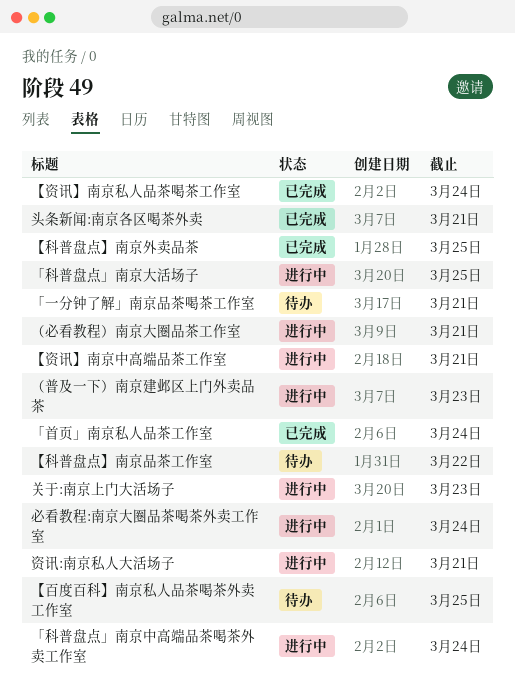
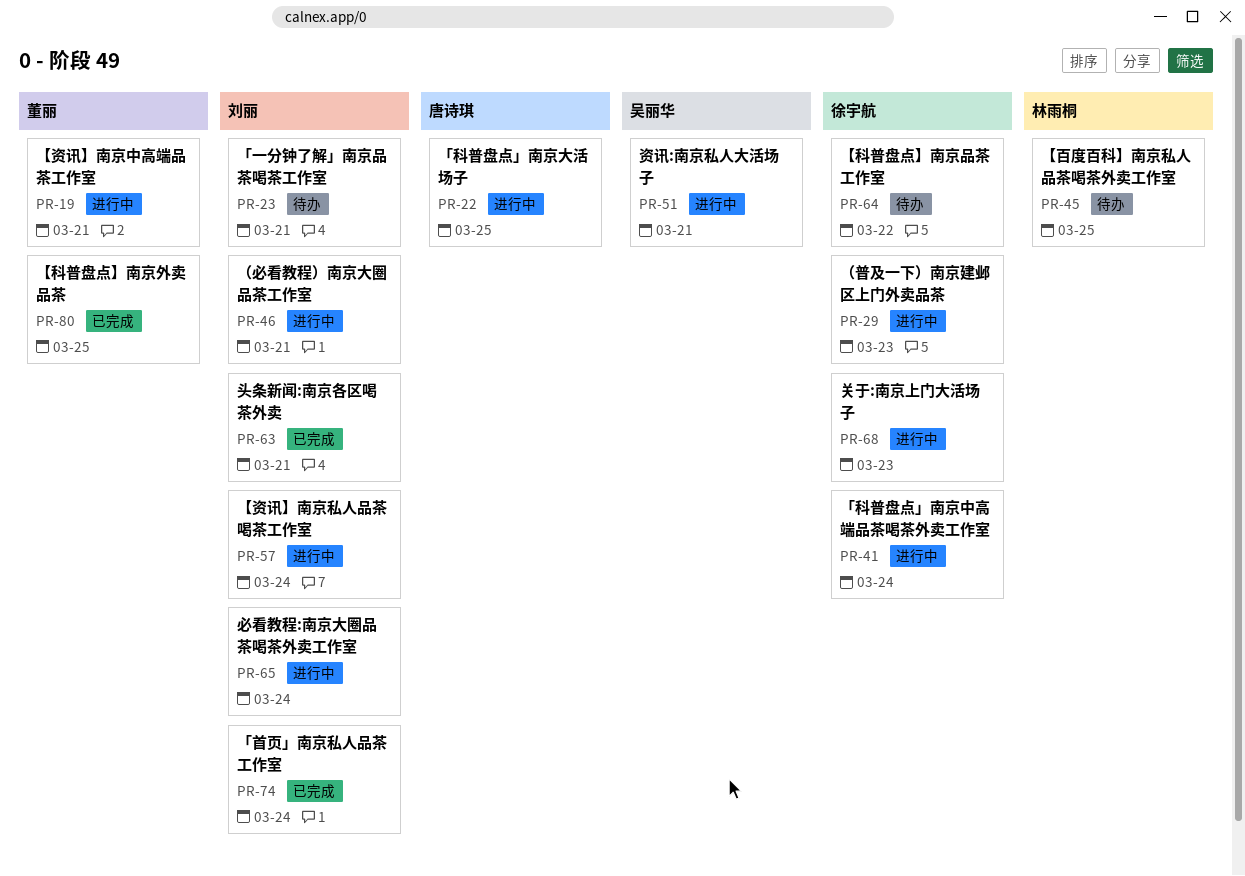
【资讯】南京私人品茶喝茶工作室, status: 已完成 -> 进行中

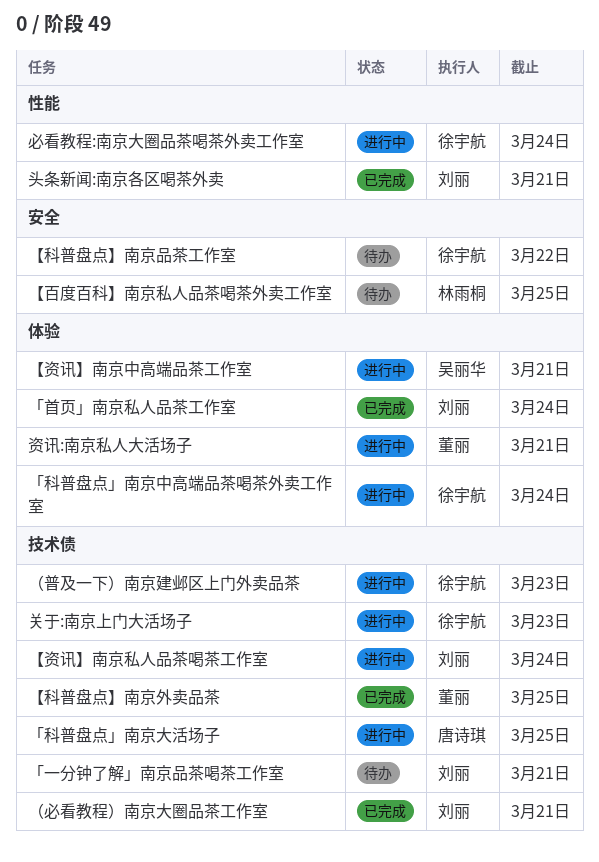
【资讯】南京中高端品茶工作室, owner: 董丽 -> 吴丽华
必看教程:南京大圈品茶喝茶外卖工作室, owner: 刘丽 -> 徐宇航
资讯:南京私人大活场子, owner: 吴丽华 -> 董丽
（必看教程）南京大圈品茶工作室, status: 进行中 -> 已完成

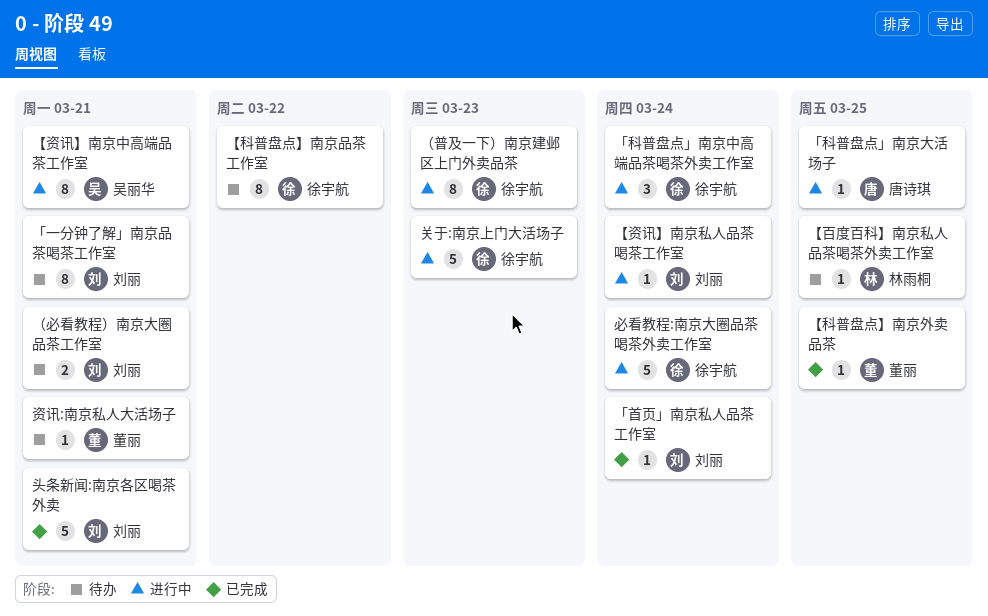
资讯:南京私人大活场子, status: 进行中 -> 待办
（必看教程）南京大圈品茶工作室, status: 已完成 -> 待办

